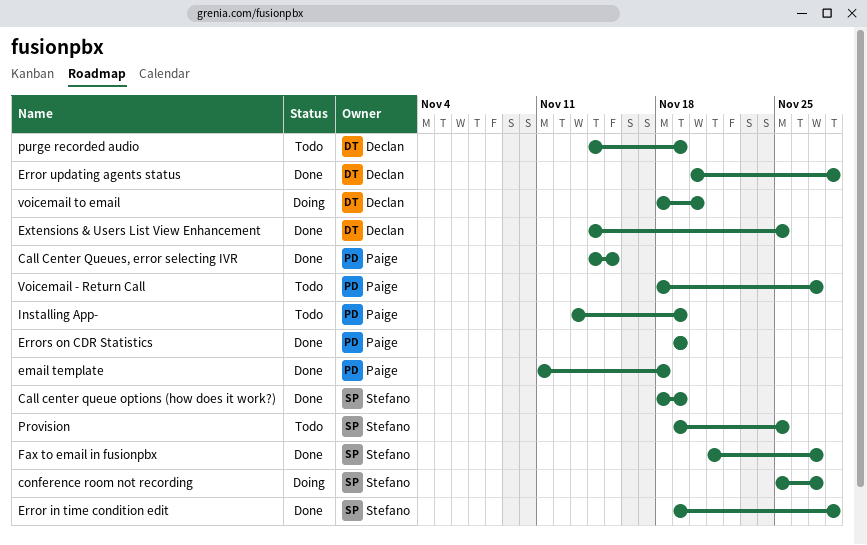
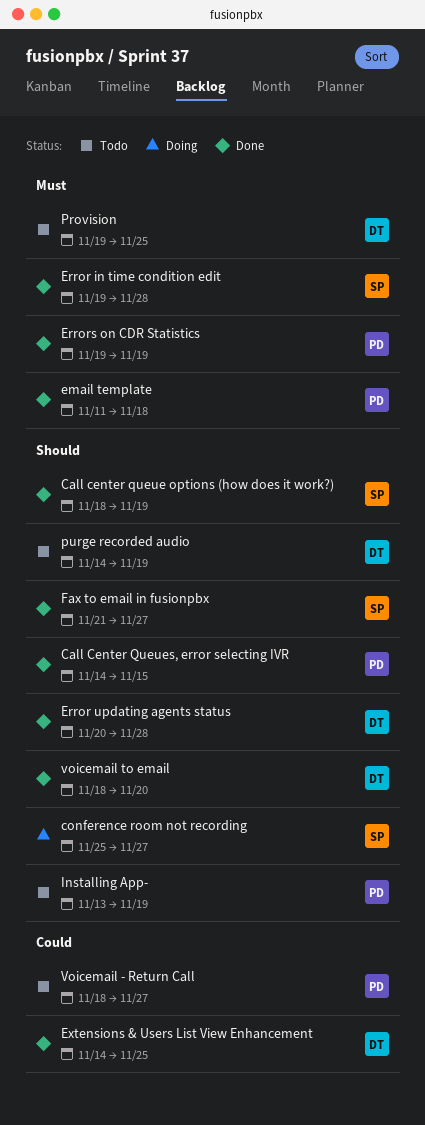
Provision, owner: Stefano -> Declan
voicemail to email, status: Doing -> Done

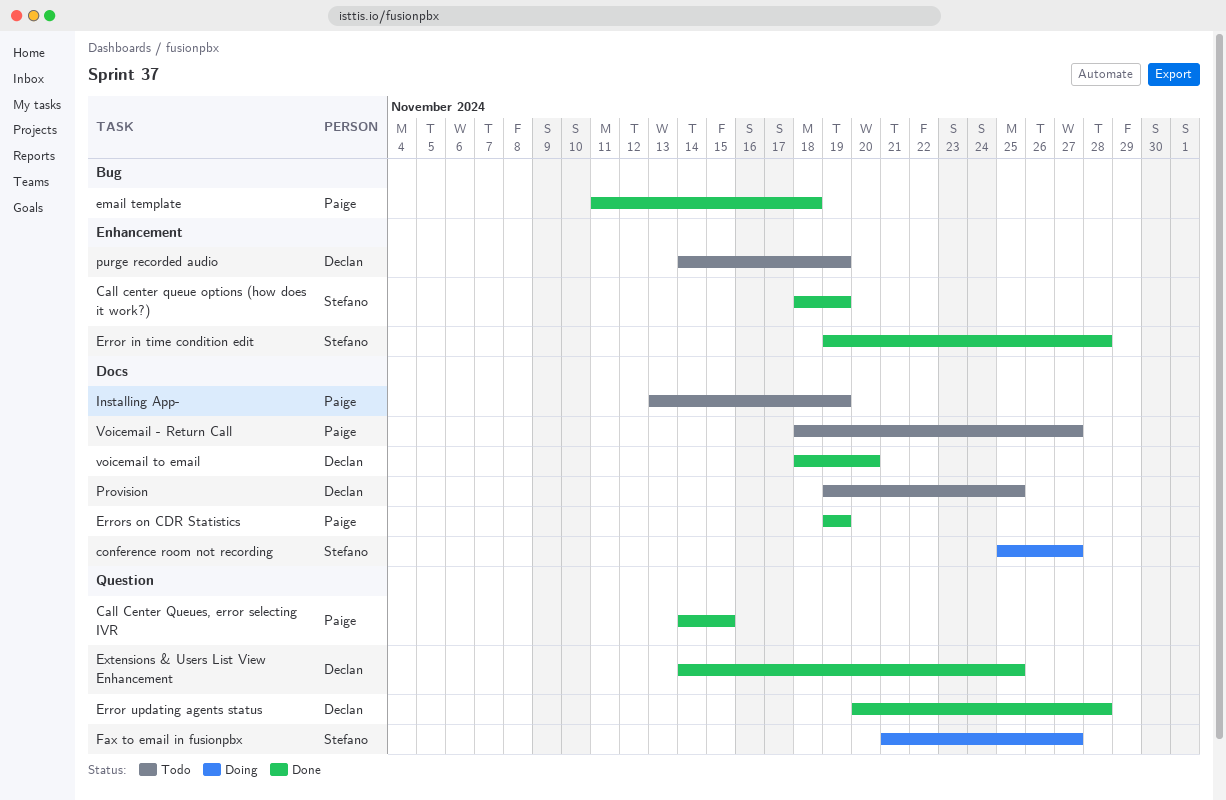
Fax to email in fusionpbx, status: Done -> Doing

